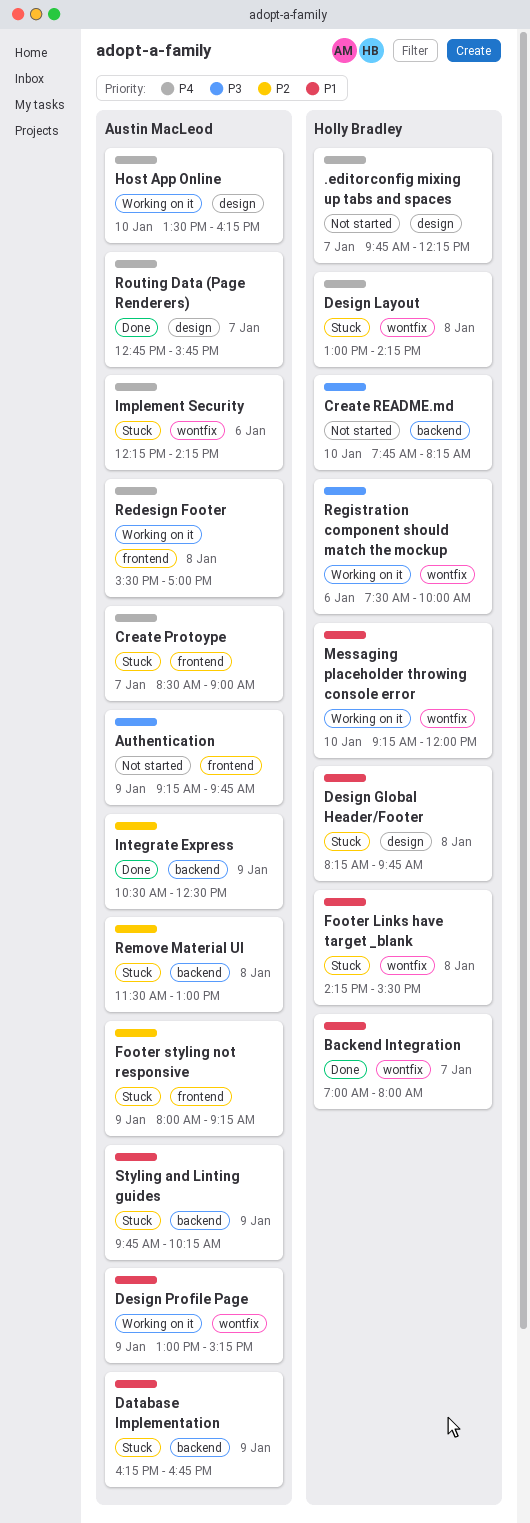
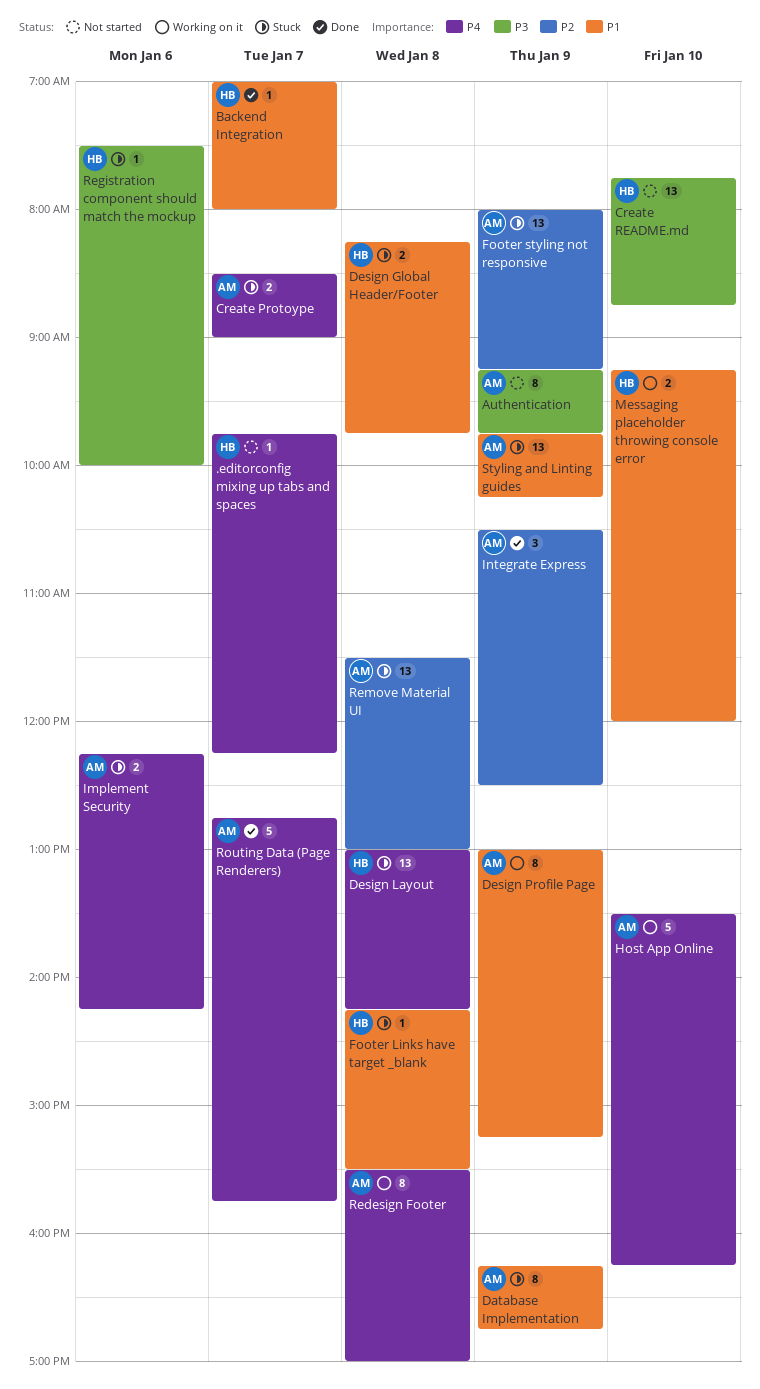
Create README.md, ends: 08:15 -> 08:45
Registration component should match the mockup, status: Working on it -> Stuck

